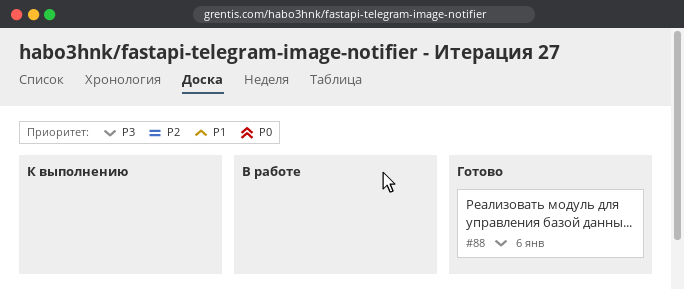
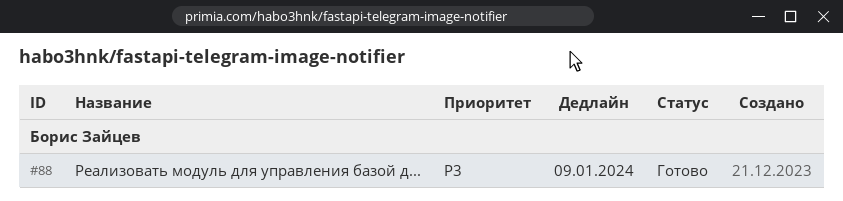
#88, due: Jan 6 -> Jan 9

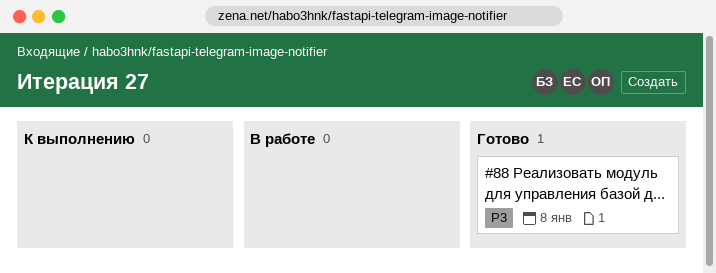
#88, due: Jan 9 -> Jan 8

